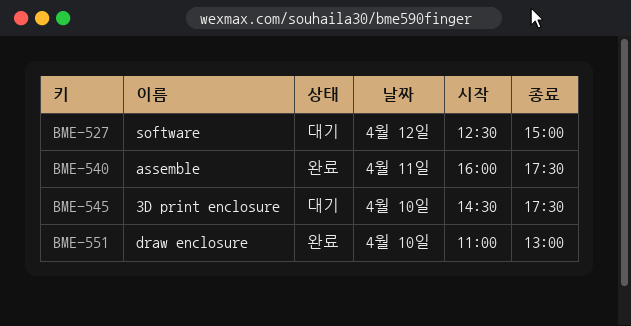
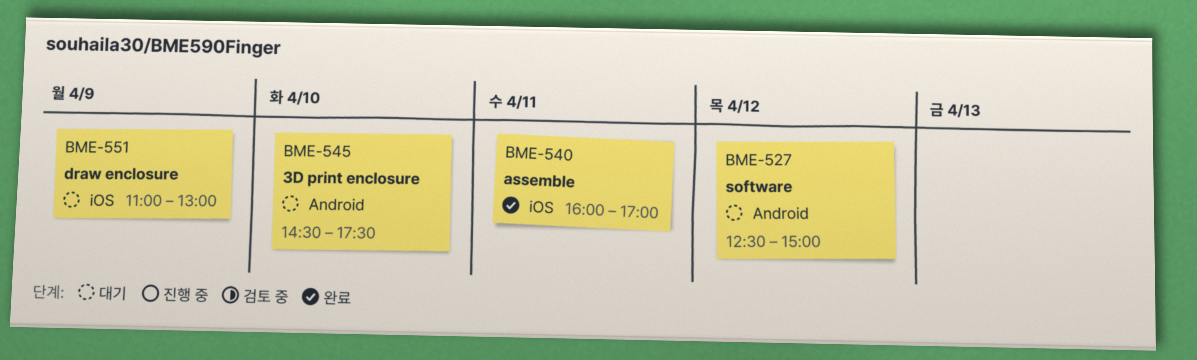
BME-540, ends: 17:30 -> 17:00
BME-551, status: 완료 -> 대기
BME-551, day: Apr 10 -> Apr 9

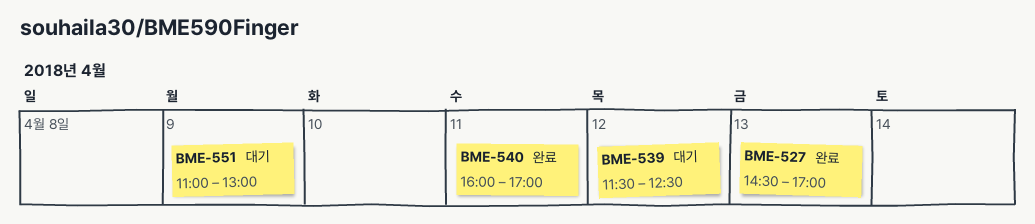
BME-527, status: 대기 -> 완료
BME-527, day: Apr 12 -> Apr 13
BME-527, begins: 12:30 -> 14:30
BME-527, ends: 15:00 -> 17:00
BME-539: none -> present
BME-545: present -> none

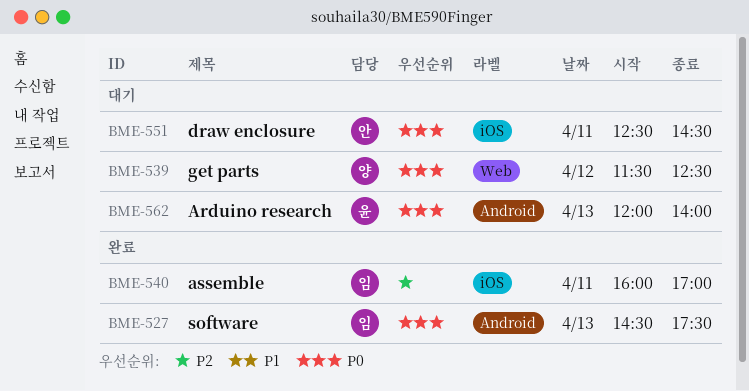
BME-527, ends: 17:00 -> 17:30
BME-551, day: Apr 9 -> Apr 11
BME-551, begins: 11:00 -> 12:30
BME-551, ends: 13:00 -> 14:30
BME-562: none -> present

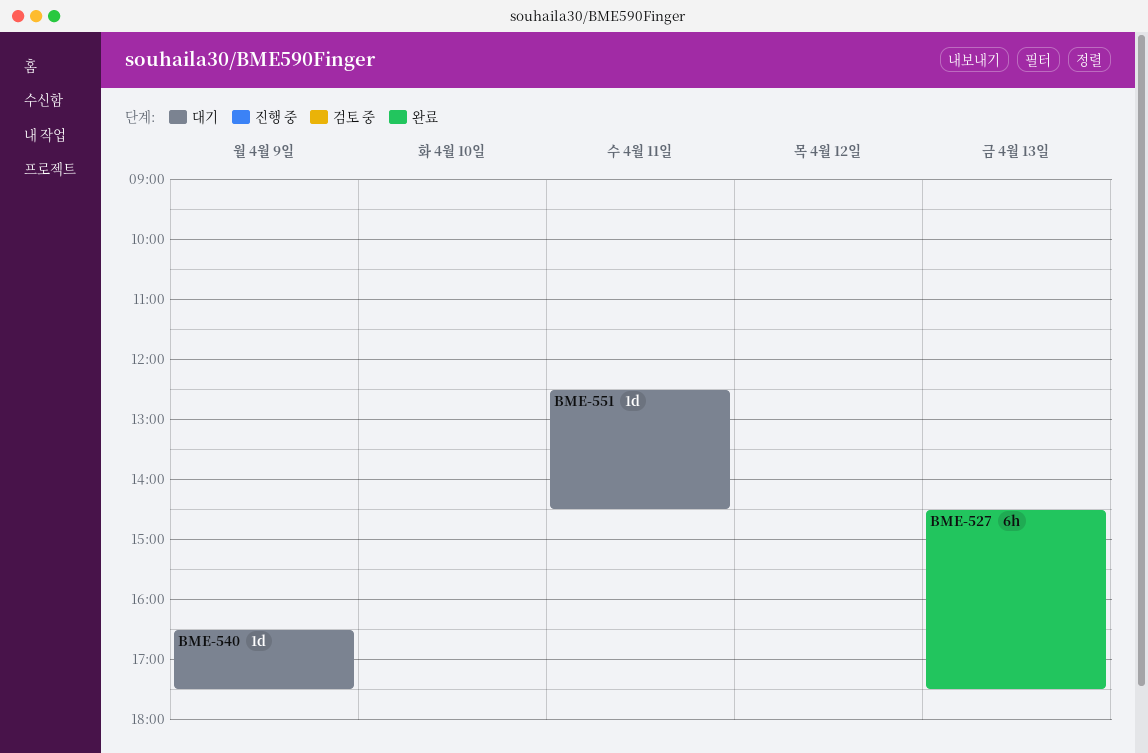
BME-539: present -> none
BME-540, status: 완료 -> 대기
BME-540, day: Apr 11 -> Apr 9
BME-540, begins: 16:00 -> 16:30
BME-540, ends: 17:00 -> 17:30
BME-562: present -> none

